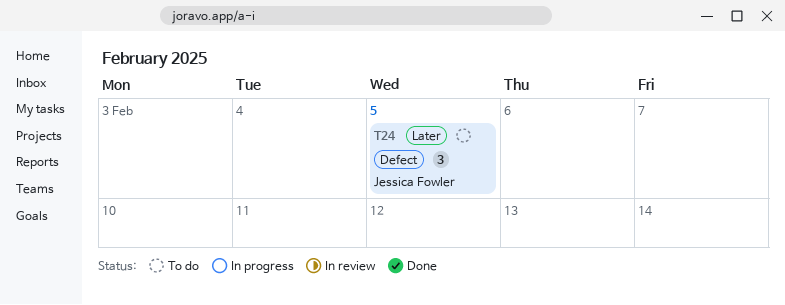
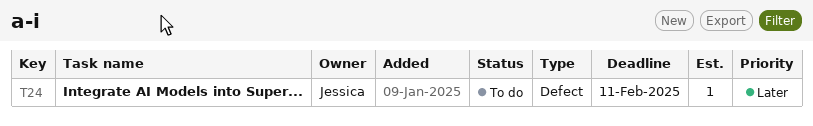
T24, estimate: 3 -> 1
T24, due: Feb 5 -> Feb 11

